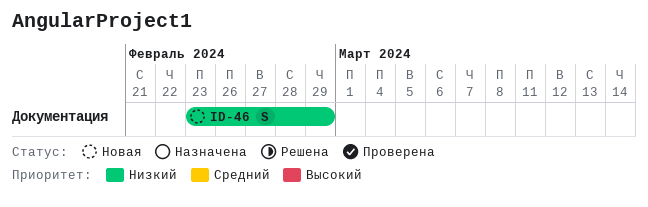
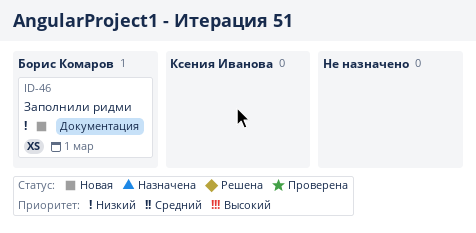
ID-46, estimate: S -> XS
ID-46, due: Feb 29 -> Mar 1

